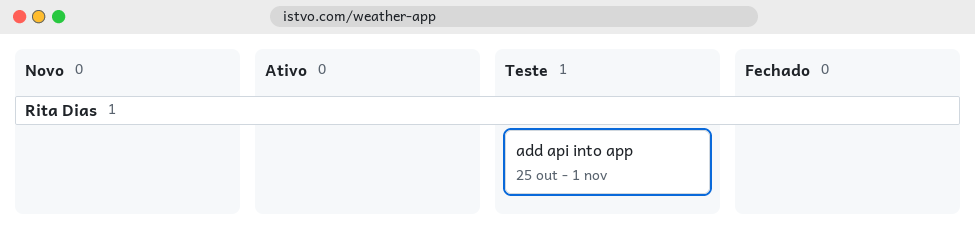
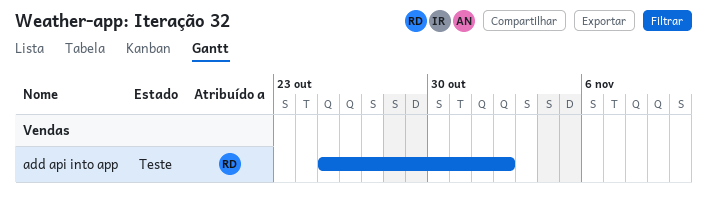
add api into app, due: Nov 1 -> Nov 2

